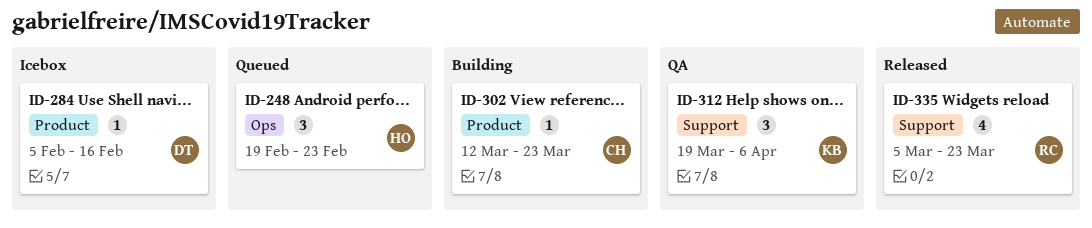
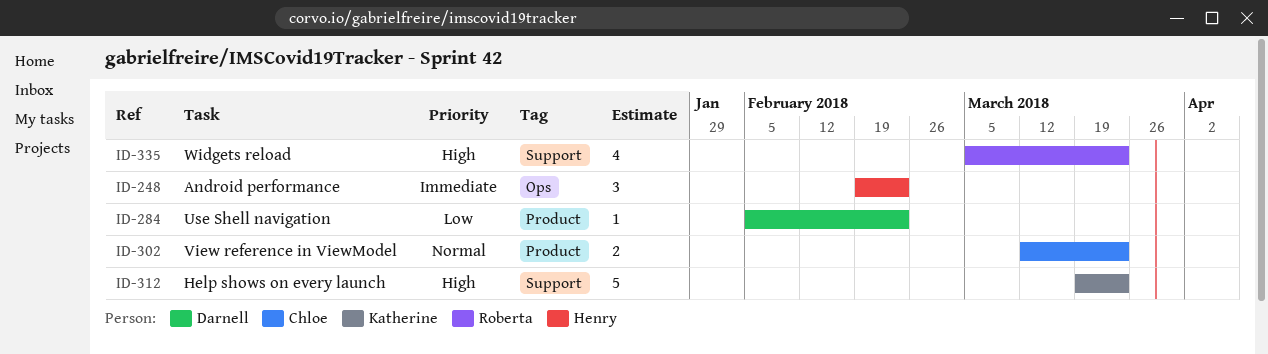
ID-284, due: Feb 16 -> Feb 23
ID-302, estimate: 1 -> 2
ID-312, estimate: 3 -> 5
ID-312, due: Apr 6 -> Mar 23

